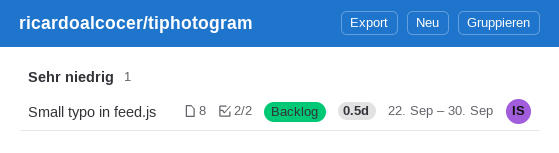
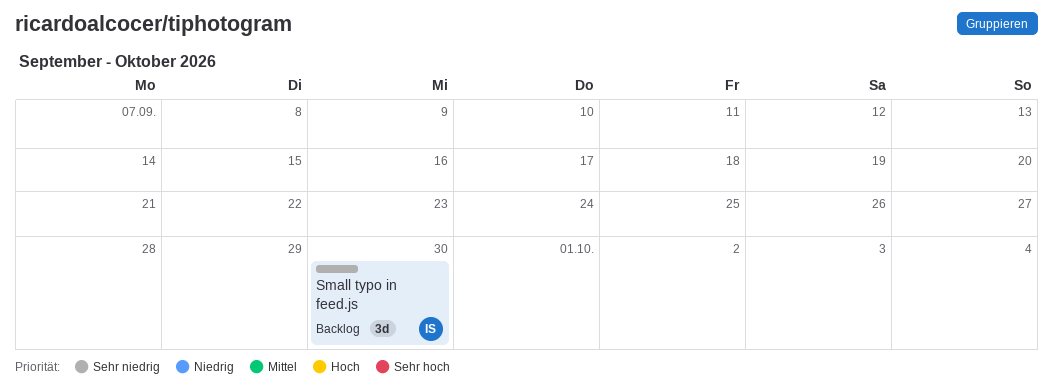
Small typo in feed.js, estimate: 0.5d -> 3d

